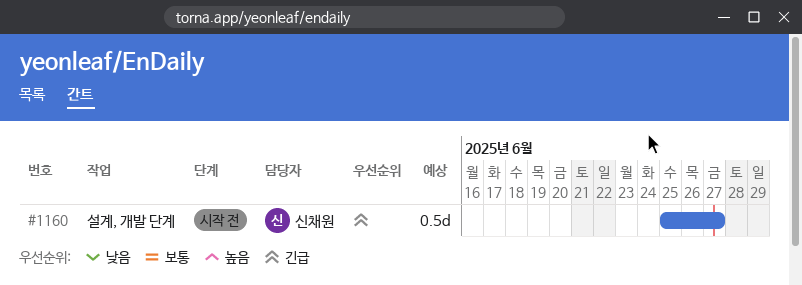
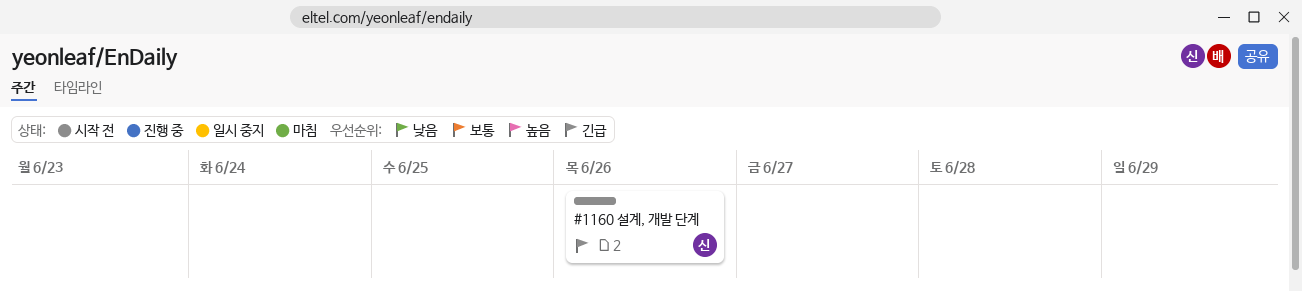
#1160, due: Jun 27 -> Jun 26

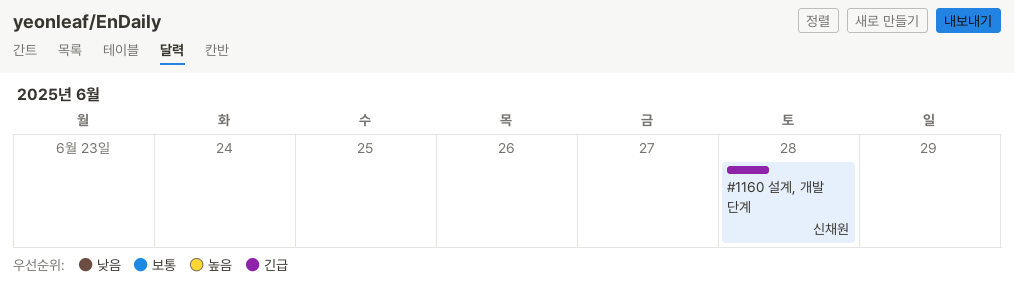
#1160, due: Jun 26 -> Jun 28

